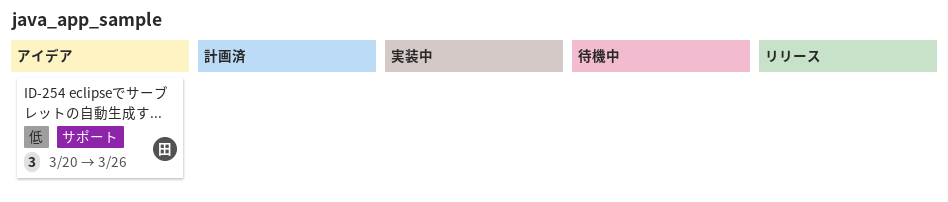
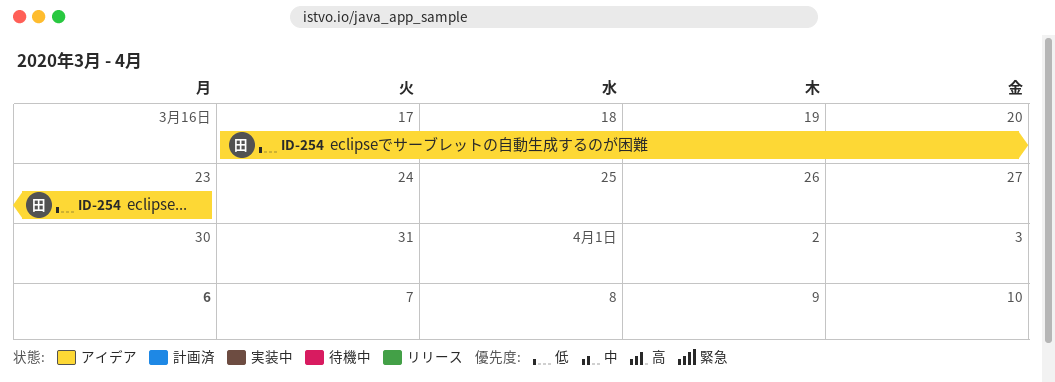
ID-254, start: Mar 20 -> Mar 17
ID-254, due: Mar 26 -> Mar 23

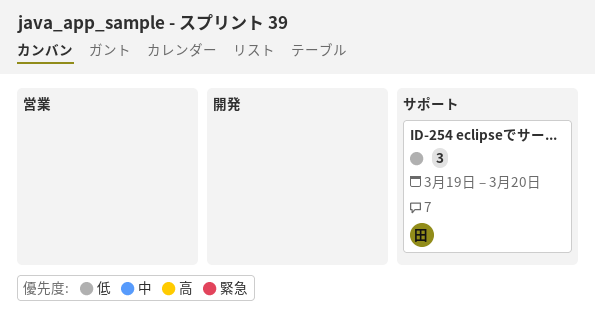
ID-254, start: Mar 17 -> Mar 19
ID-254, due: Mar 23 -> Mar 20

